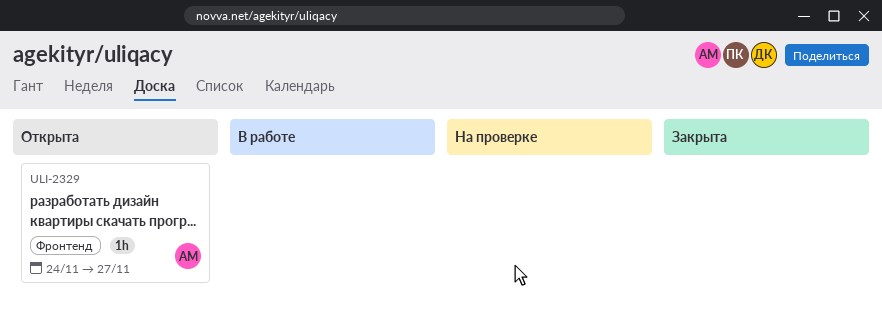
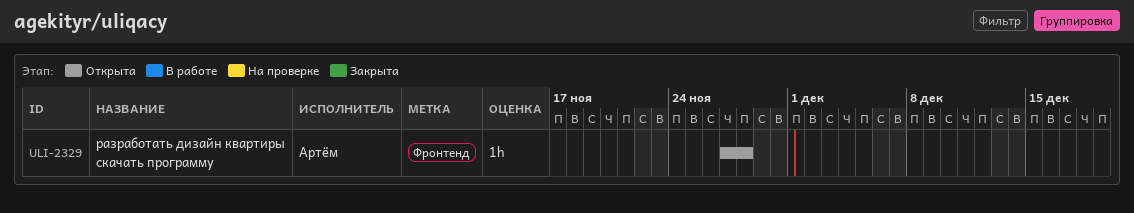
ULI-2329, start: Nov 24 -> Nov 27
ULI-2329, due: Nov 27 -> Nov 28

